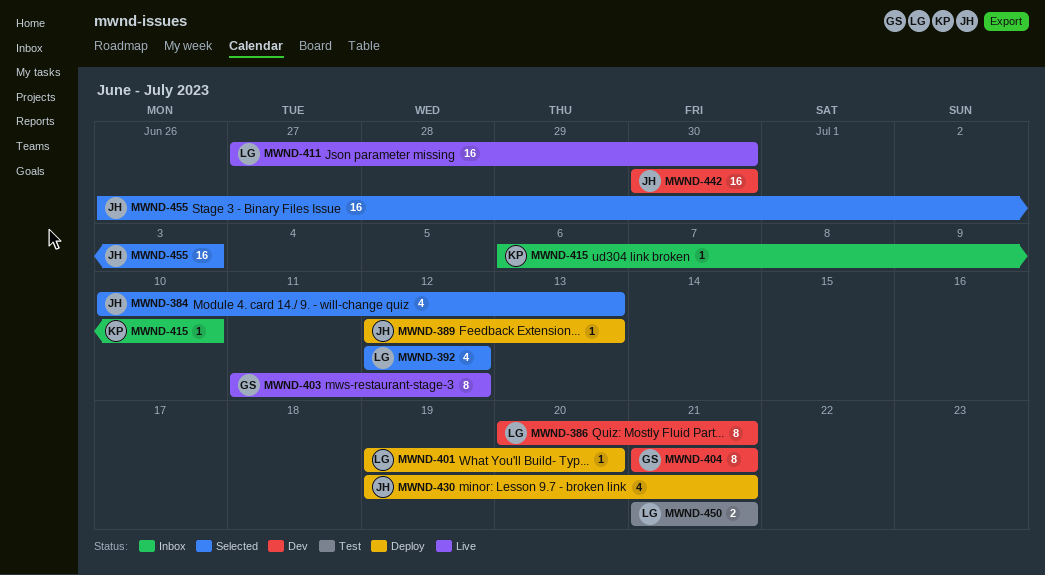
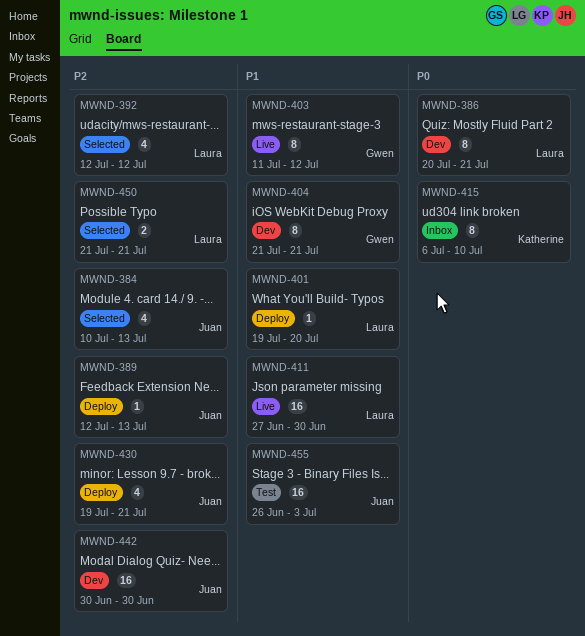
MWND-415, estimate: 1 -> 8
MWND-450, status: Test -> Selected
MWND-455, status: Selected -> Test

